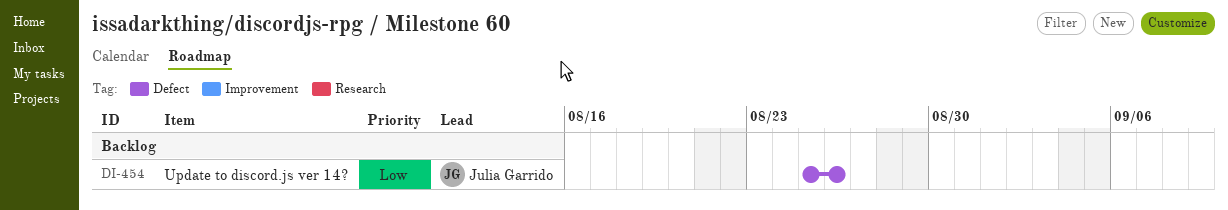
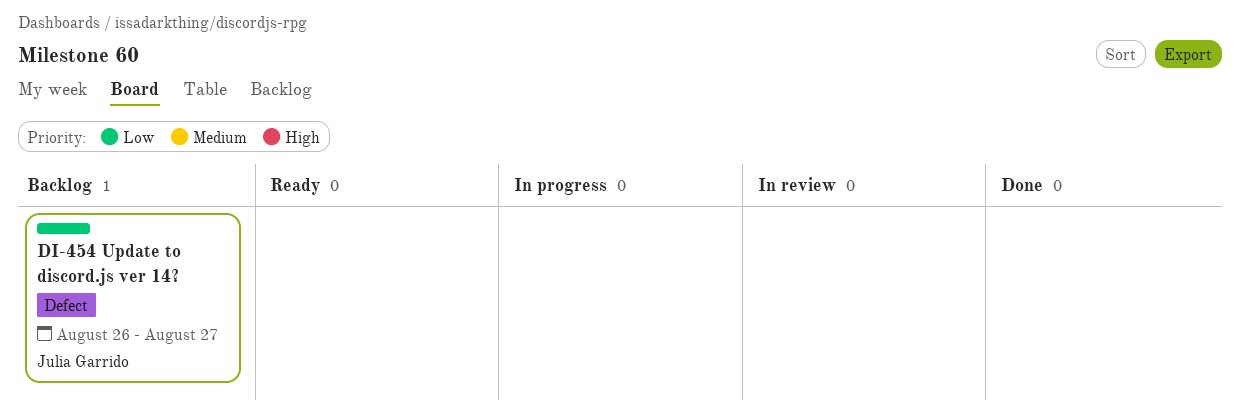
DI-454, start: Aug 25 -> Aug 26
DI-454, due: Aug 26 -> Aug 27

